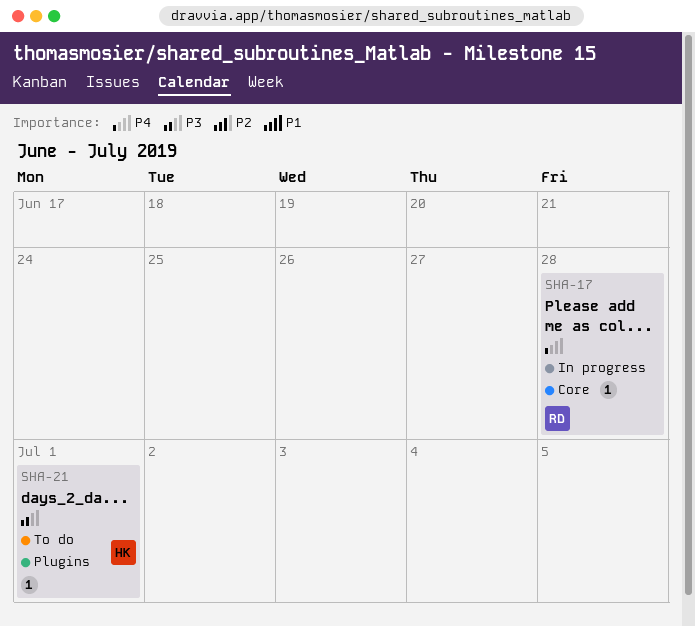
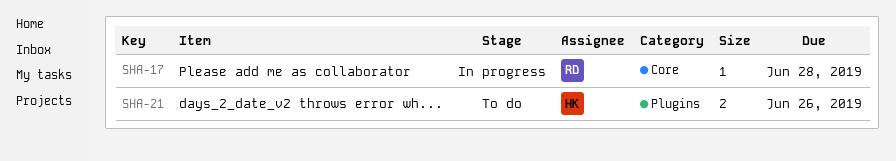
SHA-21, estimate: 1 -> 2
SHA-21, due: Jul 1 -> Jun 26

